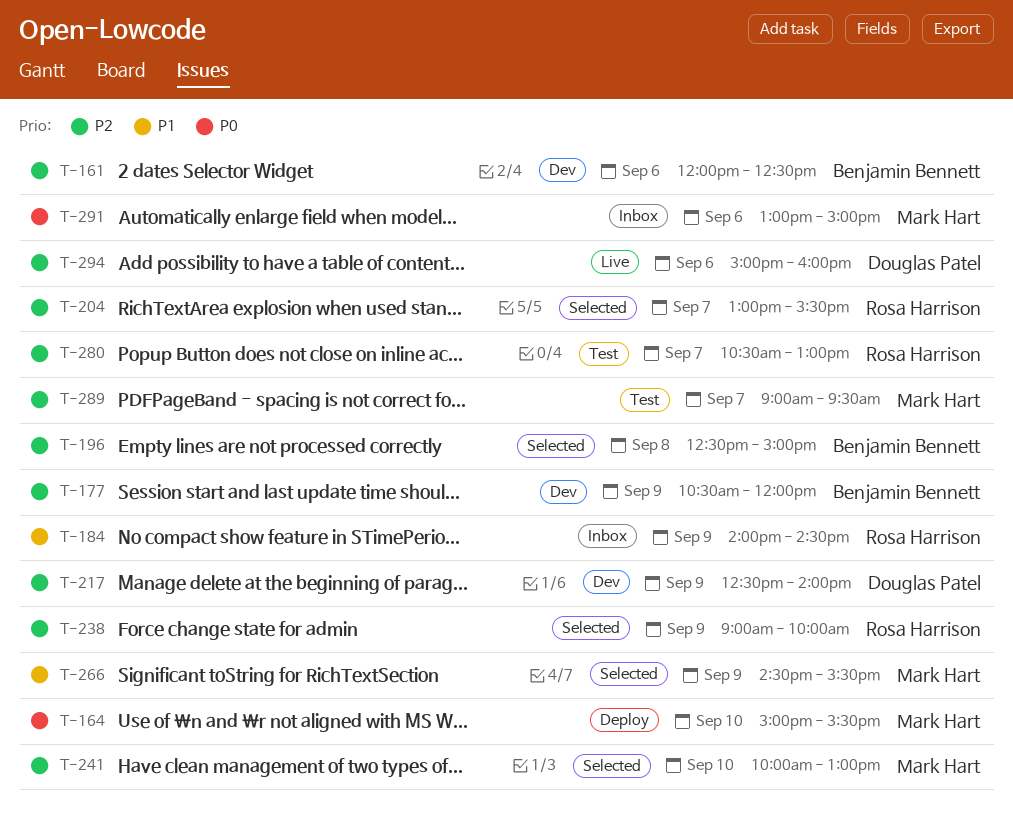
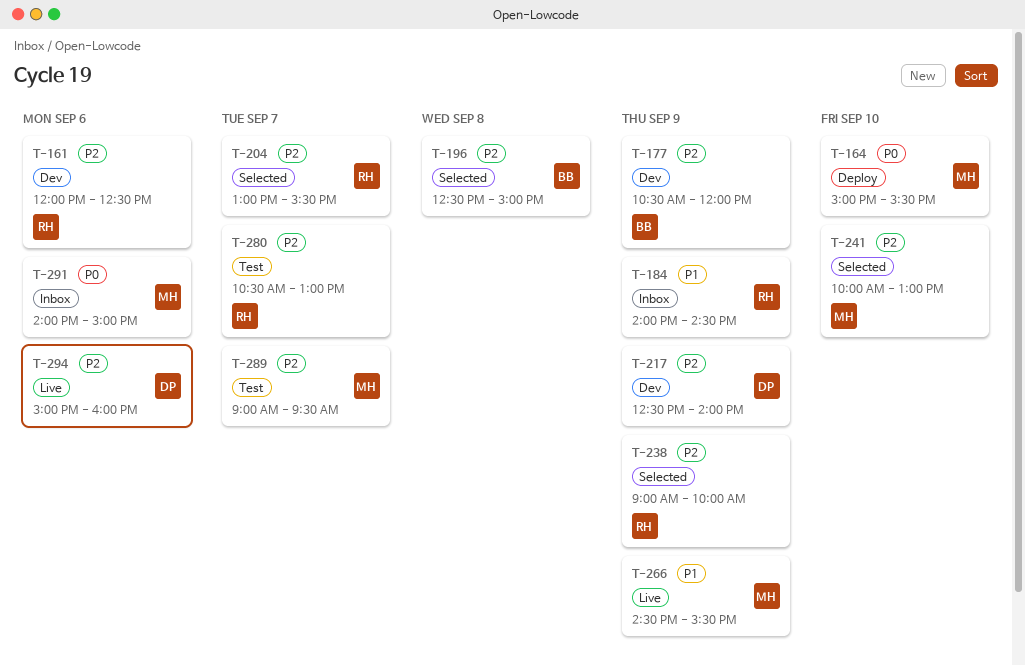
T-161, owner: Benjamin Bennett -> Rosa Harrison
T-266, status: Selected -> Live
T-291, begins: 13:00 -> 14:00

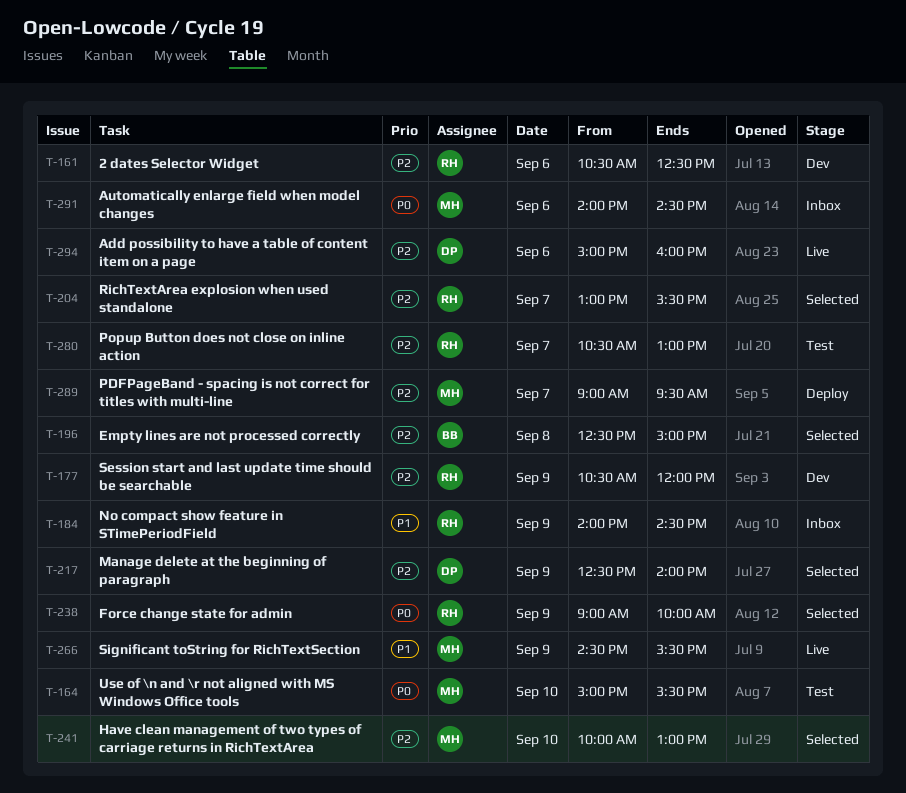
T-161, begins: 12:00 -> 10:30
T-164, status: Deploy -> Test
T-177, owner: BB -> RH
T-217, status: Dev -> Selected
T-238, priority: P2 -> P0
T-289, status: Test -> Deploy
T-291, ends: 15:00 -> 14:30

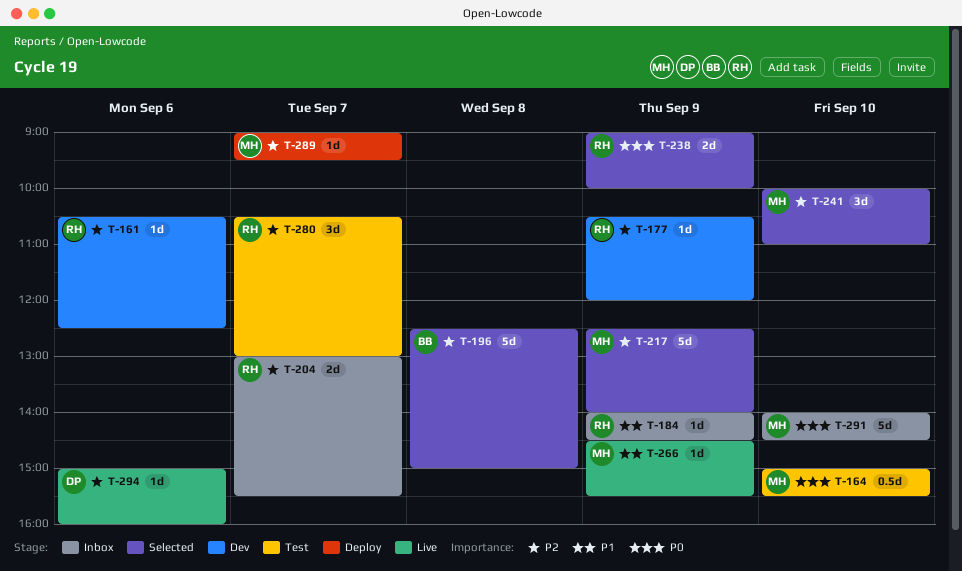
T-204, status: Selected -> Inbox
T-217, owner: DP -> MH
T-241, ends: 13:00 -> 11:00
T-291, day: Sep 6 -> Sep 10

